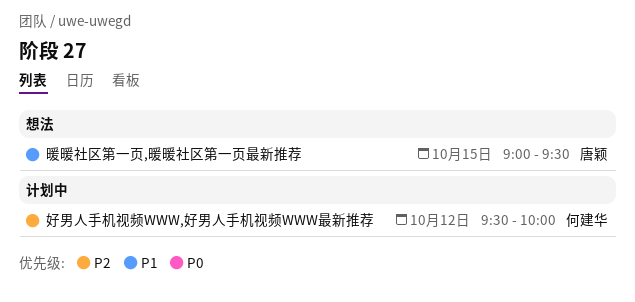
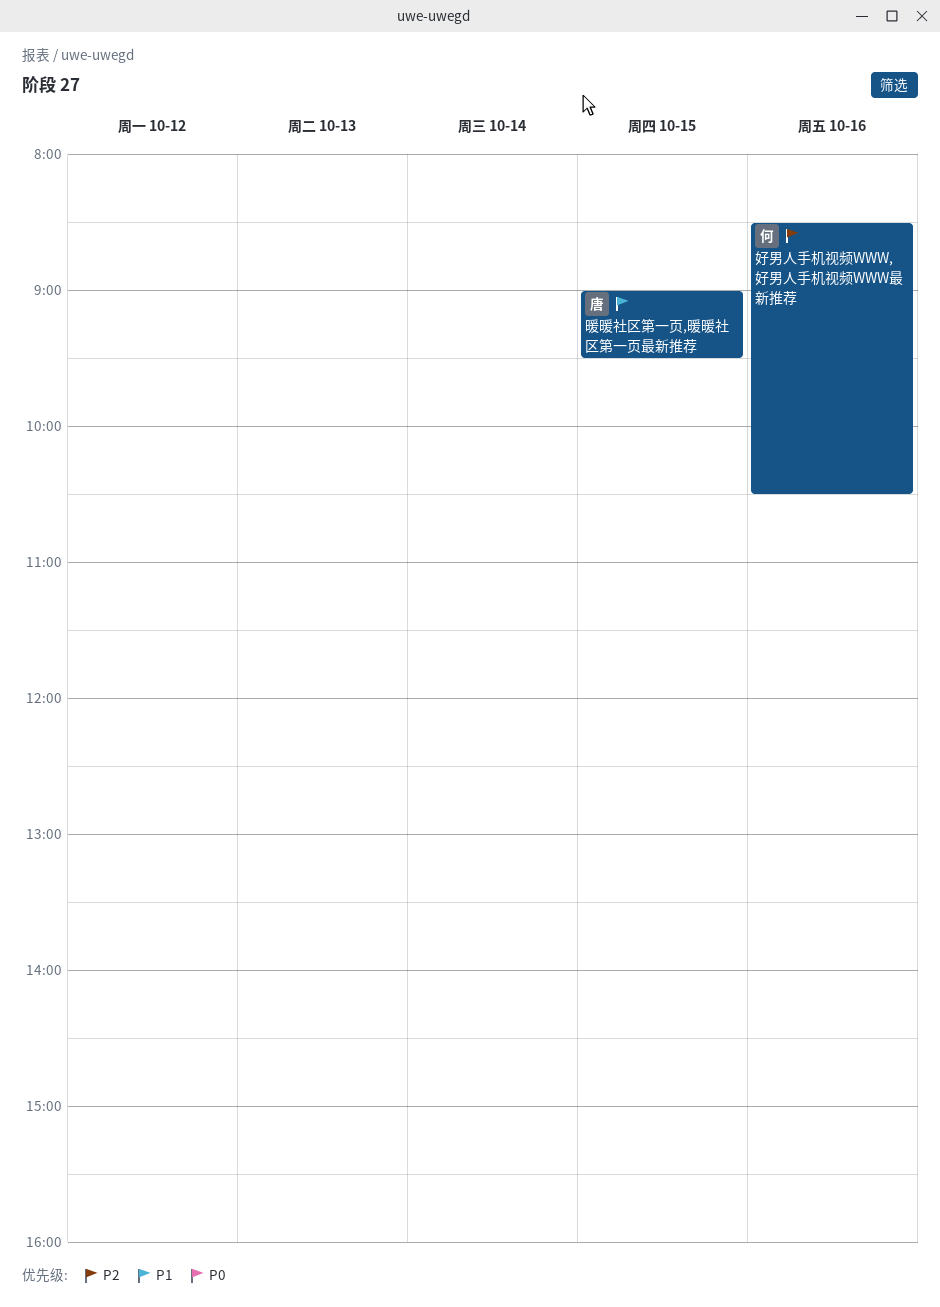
好男人手机视频WWW,好男人手机视频WWW最新推荐, day: Oct 12 -> Oct 16
好男人手机视频WWW,好男人手机视频WWW最新推荐, begins: 09:30 -> 08:30
好男人手机视频WWW,好男人手机视频WWW最新推荐, ends: 10:00 -> 10:30

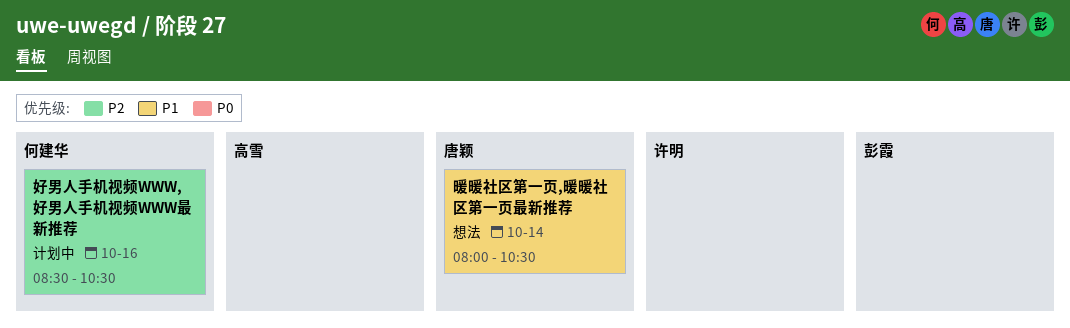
暖暖社区第一页,暖暖社区第一页最新推荐, day: Oct 15 -> Oct 14
暖暖社区第一页,暖暖社区第一页最新推荐, begins: 09:00 -> 08:00
暖暖社区第一页,暖暖社区第一页最新推荐, ends: 09:30 -> 10:30

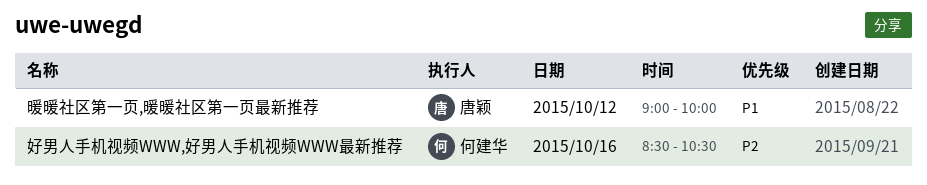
暖暖社区第一页,暖暖社区第一页最新推荐, day: Oct 14 -> Oct 12
暖暖社区第一页,暖暖社区第一页最新推荐, begins: 08:00 -> 09:00
暖暖社区第一页,暖暖社区第一页最新推荐, ends: 10:30 -> 10:00

